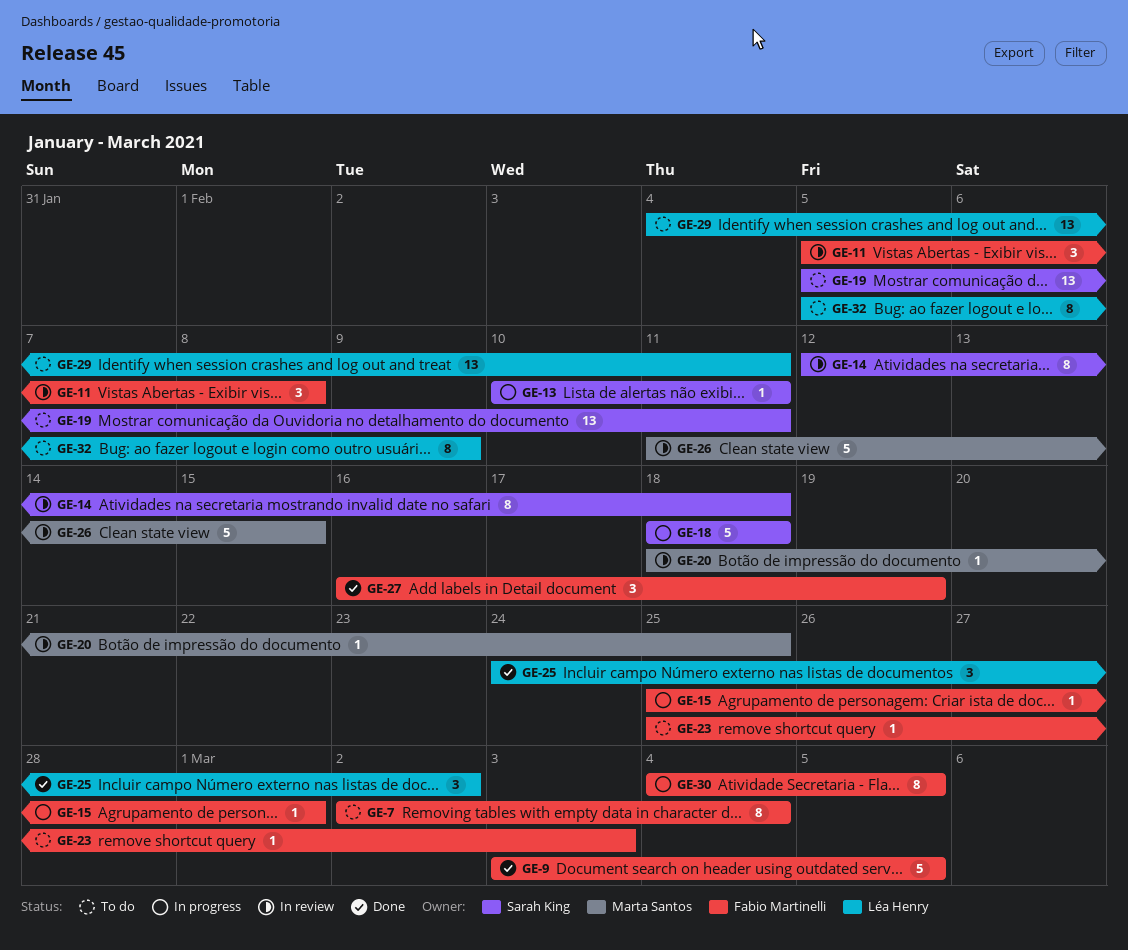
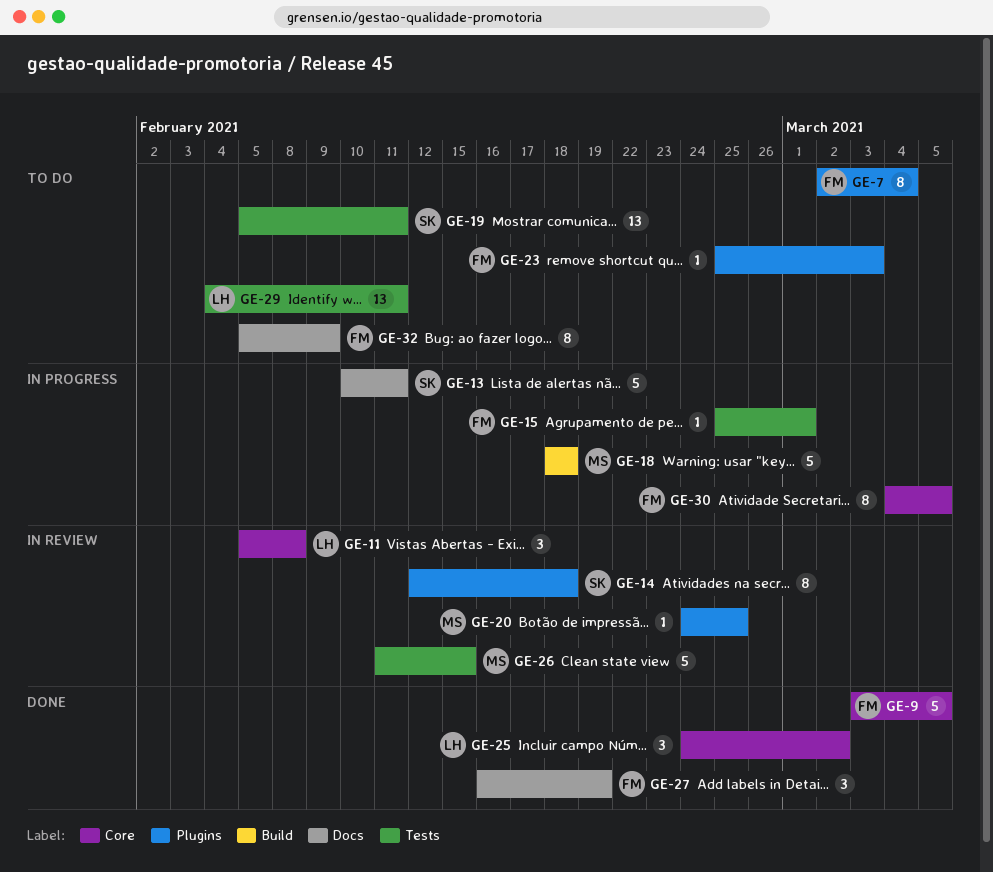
GE-11, owner: Fabio Martinelli -> Léa Henry
GE-13, estimate: 1 -> 5
GE-18, owner: Sarah King -> Marta Santos
GE-20, start: Feb 18 -> Feb 24
GE-32, owner: Léa Henry -> Fabio Martinelli

